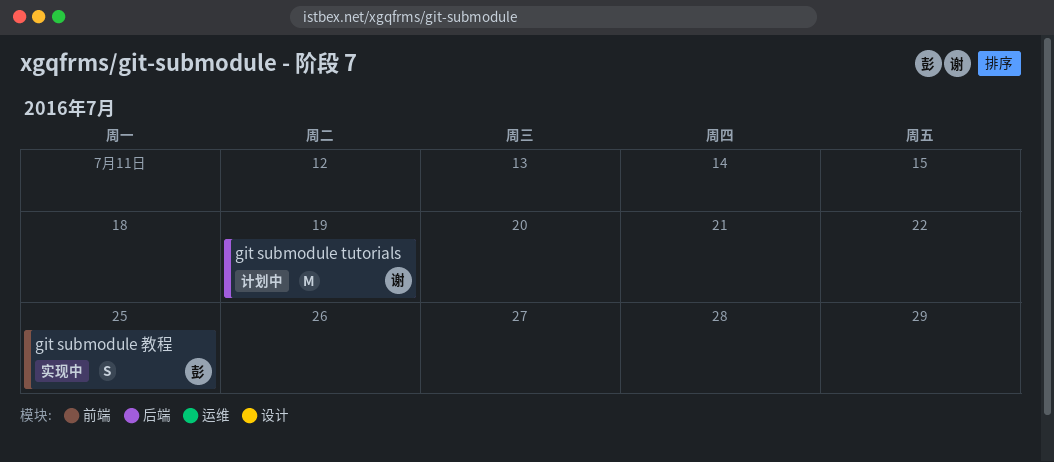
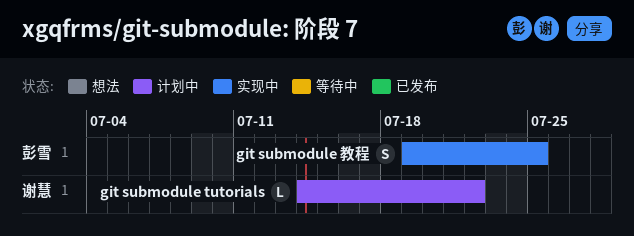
git submodule tutorials, estimate: M -> L
git submodule tutorials, due: Jul 19 -> Jul 22

